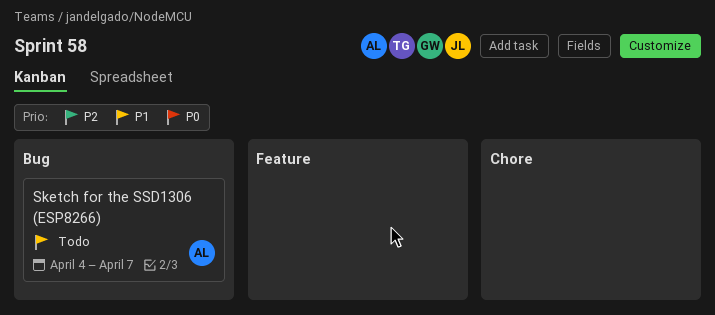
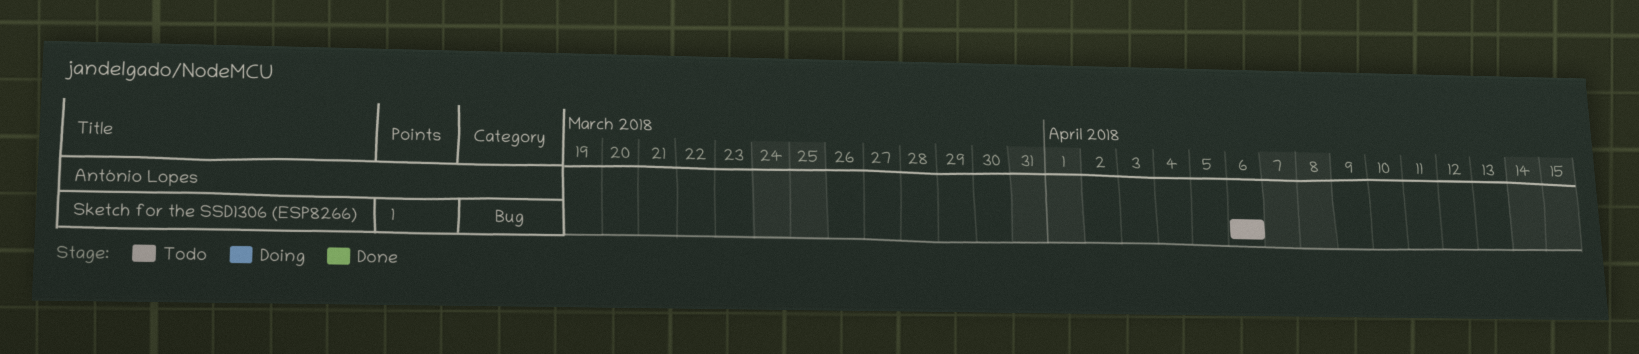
Sketch for the SSD1306 (ESP8266), start: Apr 4 -> Apr 6
Sketch for the SSD1306 (ESP8266), due: Apr 7 -> Apr 6

